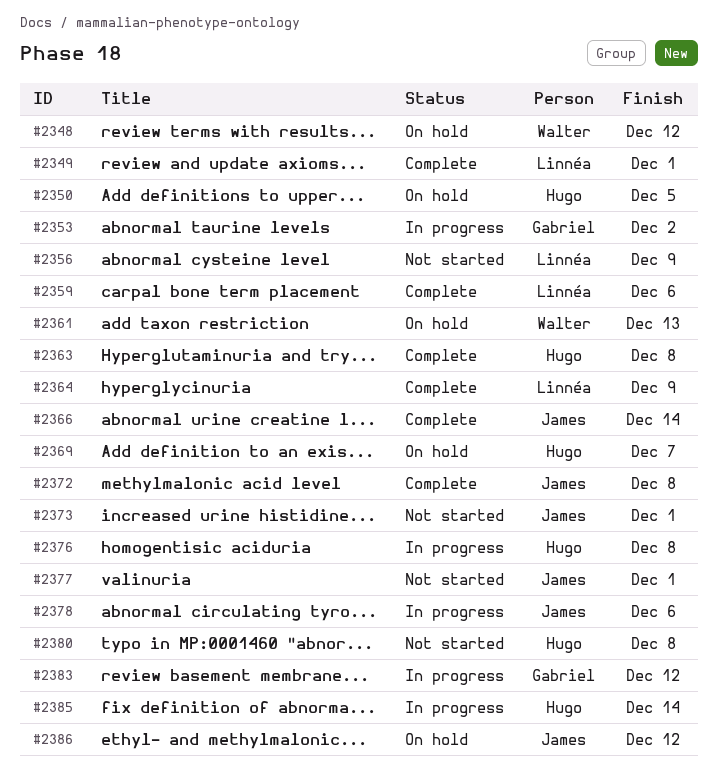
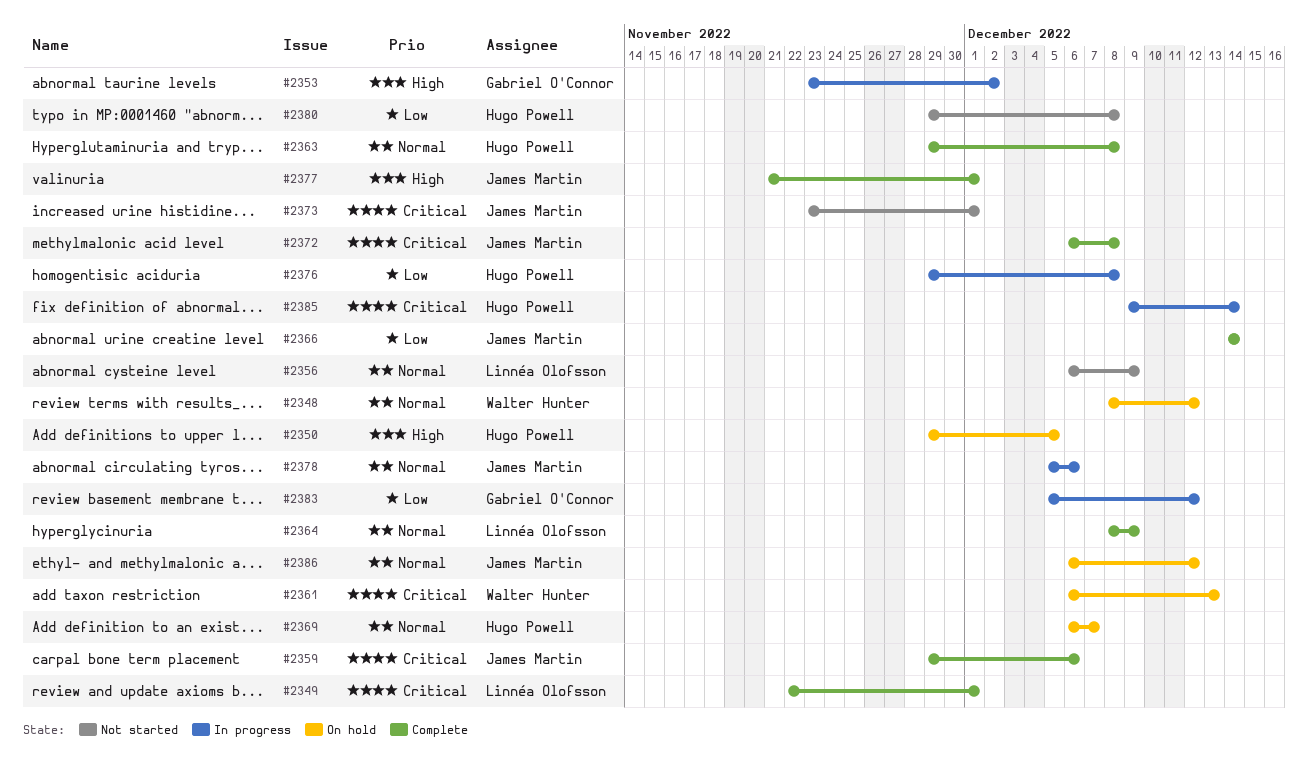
#2359, owner: Linnéa Olofsson -> James Martin
#2377, status: Not started -> Complete

